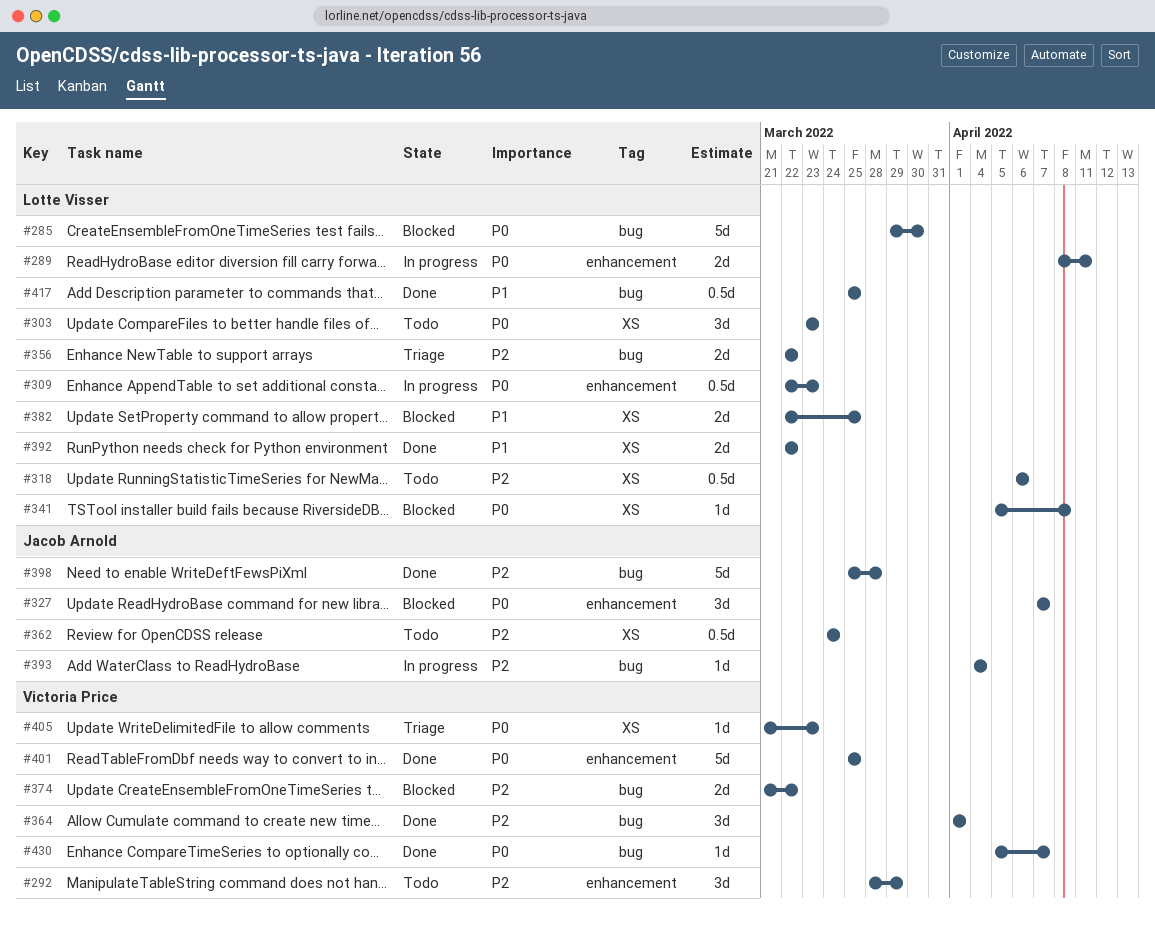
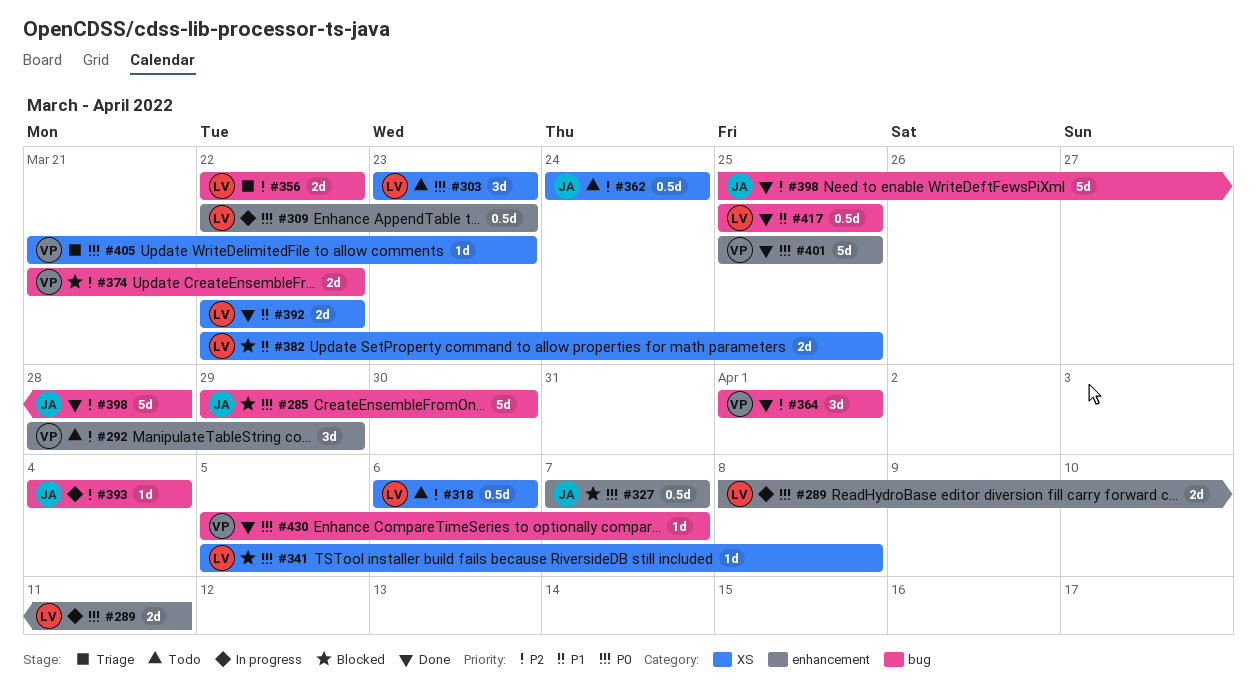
#285, owner: Lotte Visser -> Jacob Arnold
#327, estimate: 3d -> 0.5d

